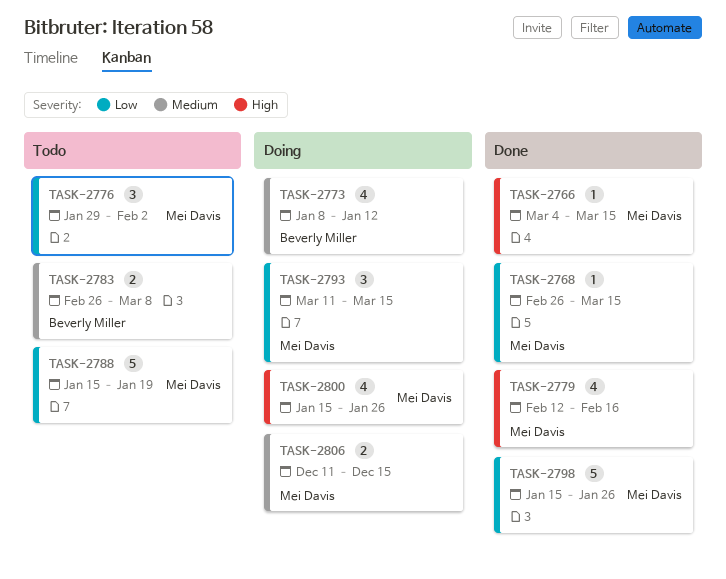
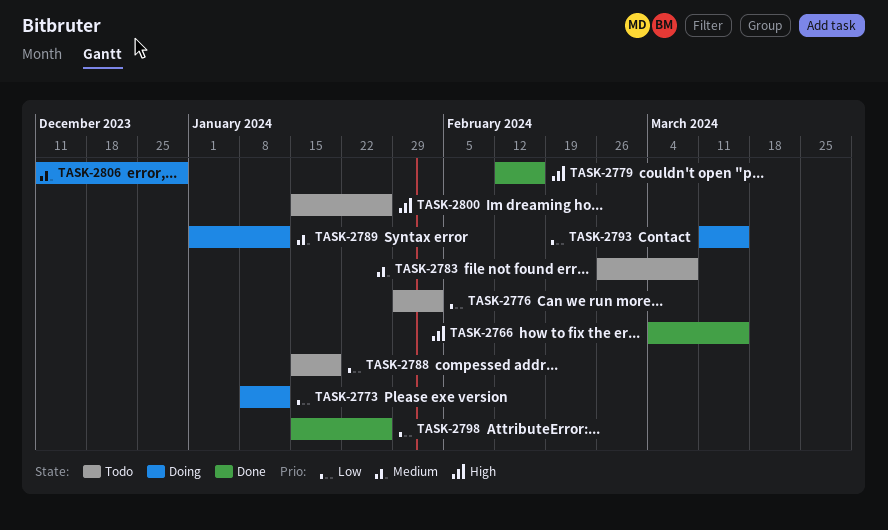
TASK-2768: present -> none
TASK-2773, priority: Medium -> Low
TASK-2789: none -> present
TASK-2800, status: Doing -> Todo
TASK-2806, due: Dec 15 -> Dec 29

